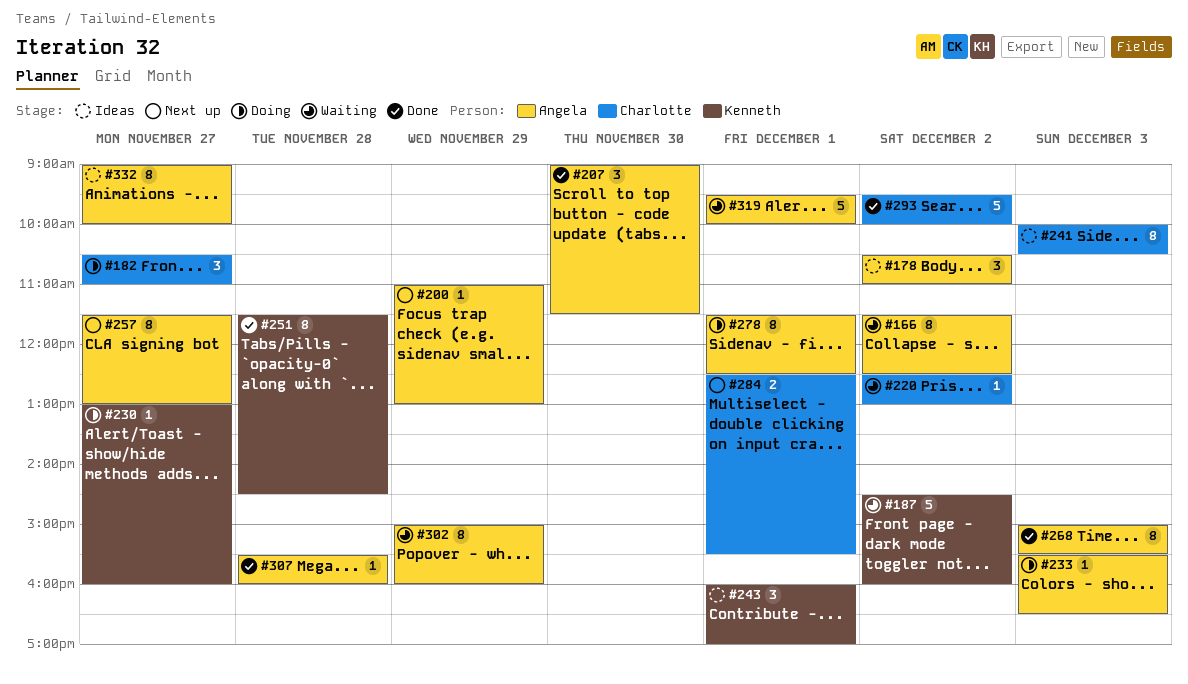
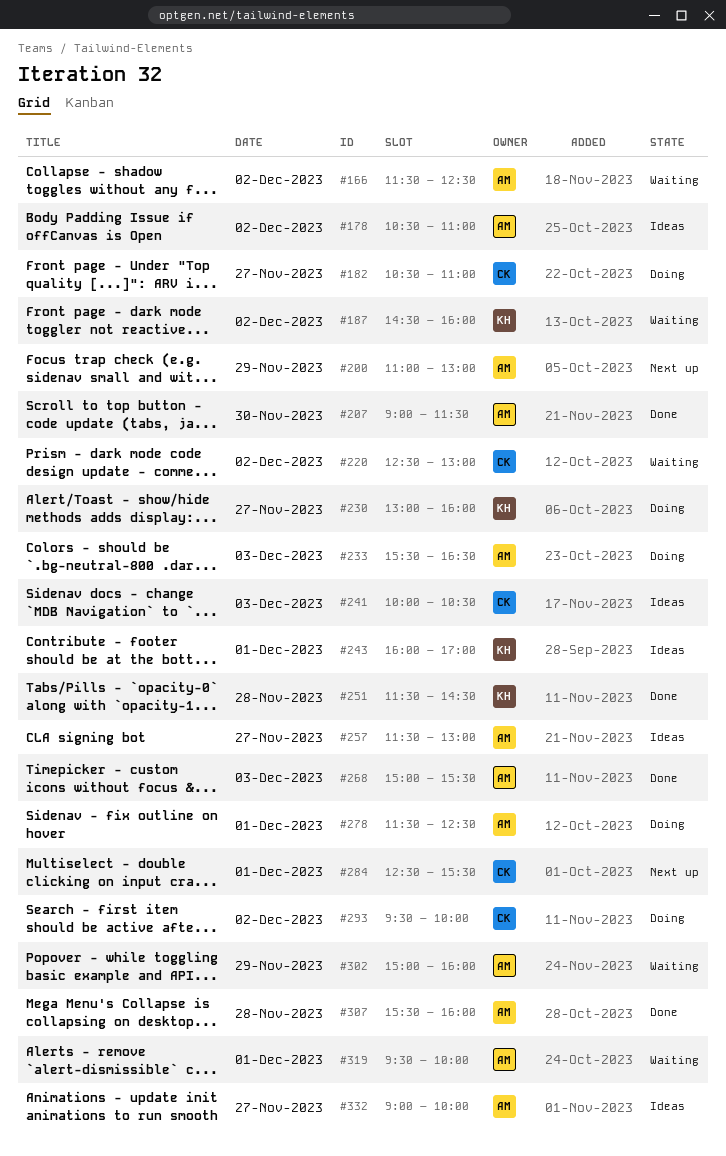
#257, status: Next up -> Ideas
#293, status: Done -> Doing

